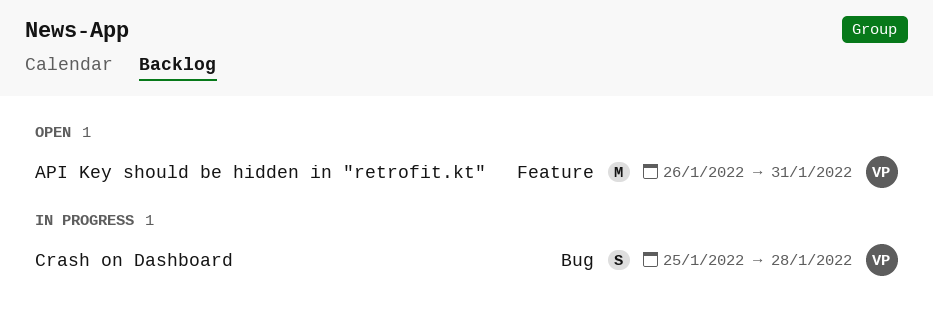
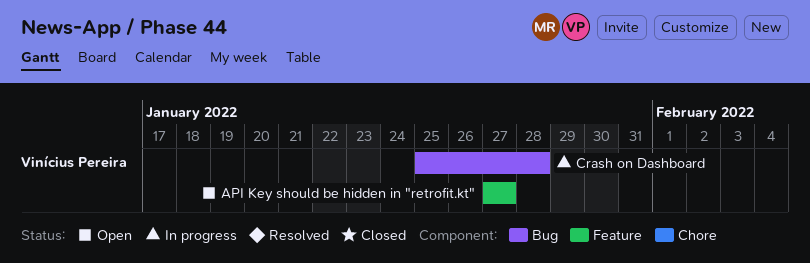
API Key should be hidden in "retrofit.kt", start: Jan 26 -> Jan 27
API Key should be hidden in "retrofit.kt", due: Jan 31 -> Jan 27

